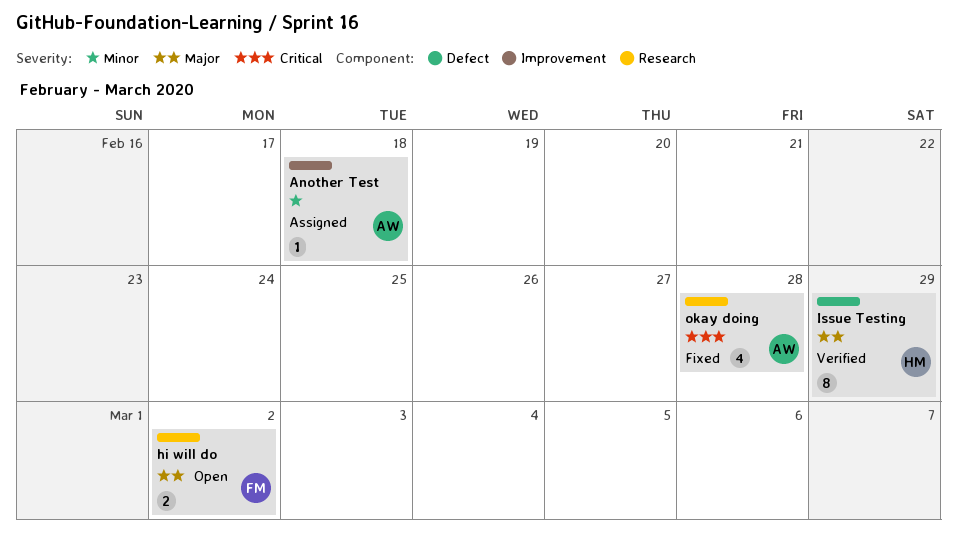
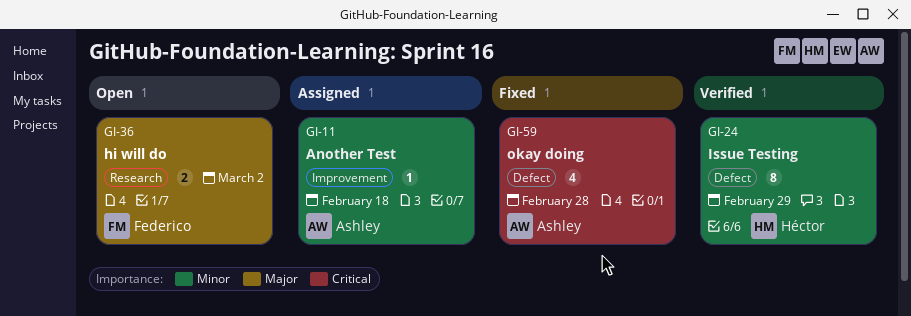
Issue Testing, priority: Major -> Minor
okay doing, label: Research -> Defect

